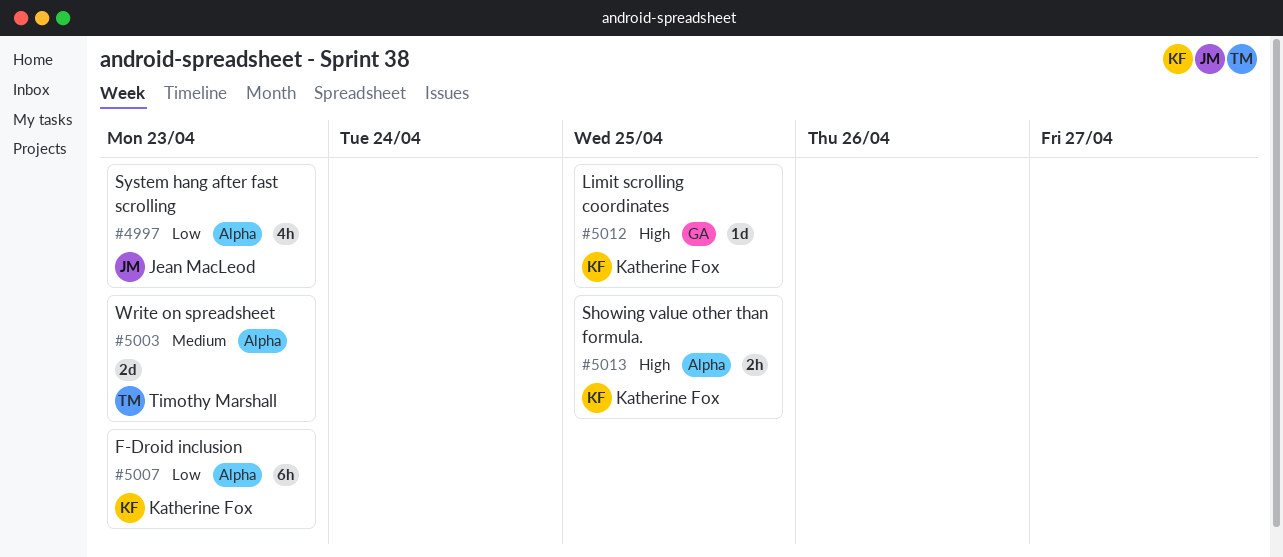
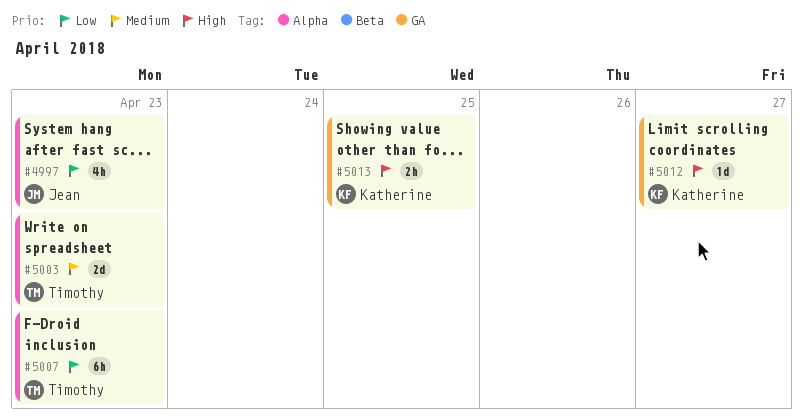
#5007, owner: Katherine Fox -> Timothy Marshall
#5012, due: Apr 25 -> Apr 27
#5013, label: Alpha -> GA

